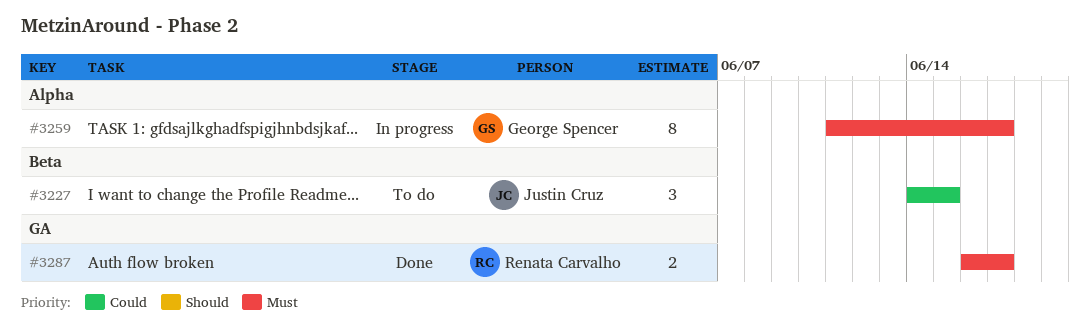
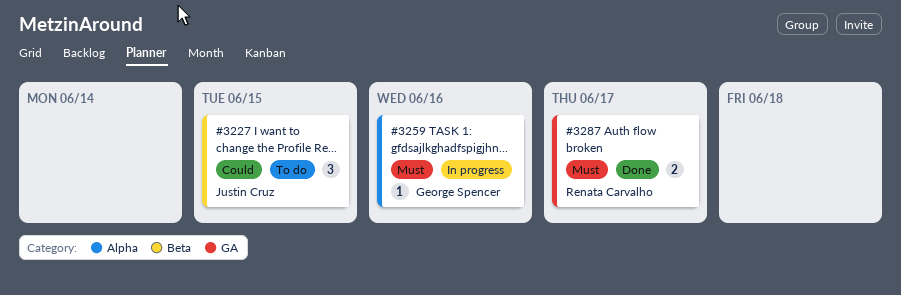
#3259, estimate: 8 -> 1
#3259, due: Jun 17 -> Jun 16

